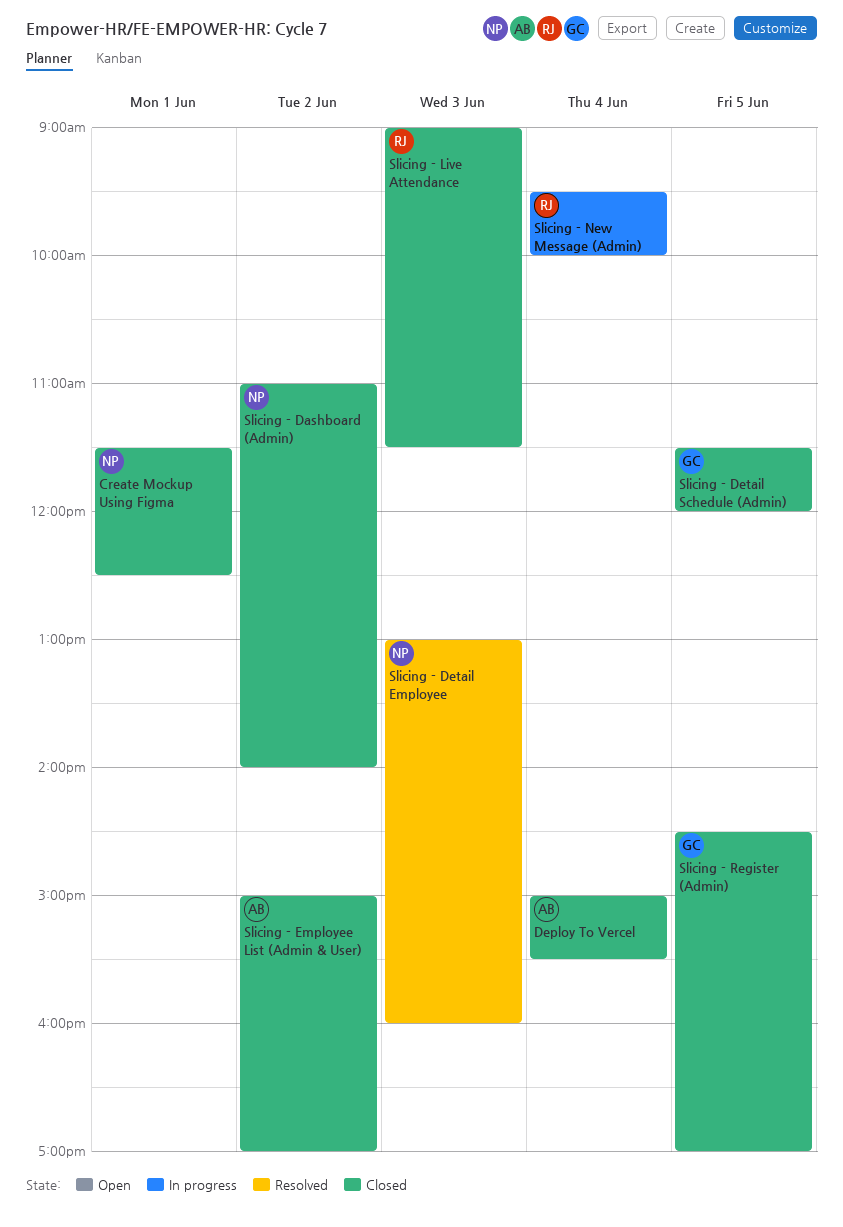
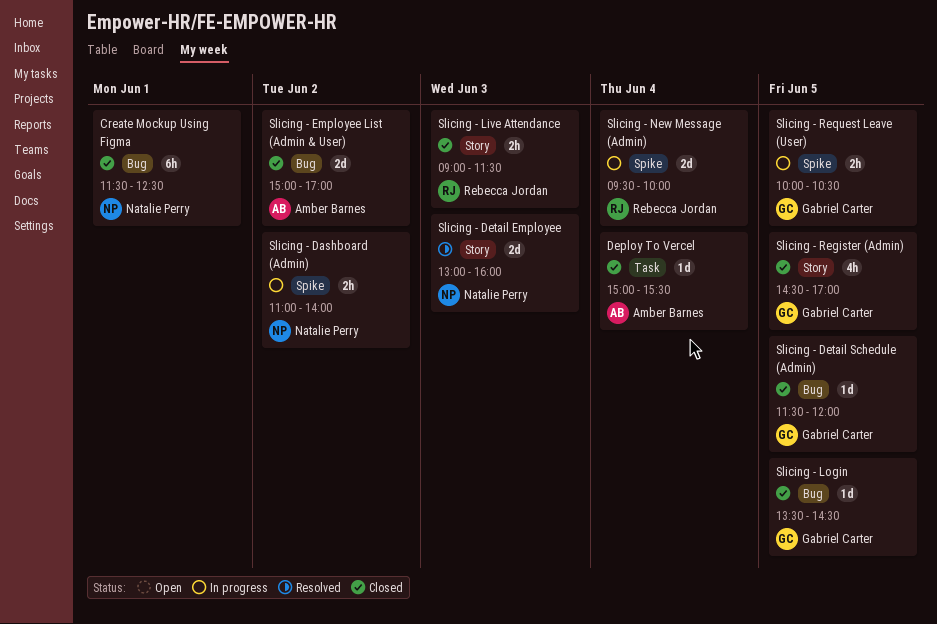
Slicing - Dashboard (Admin), status: Closed -> In progress
Slicing - Login: none -> present
Slicing - Request Leave (User): none -> present

